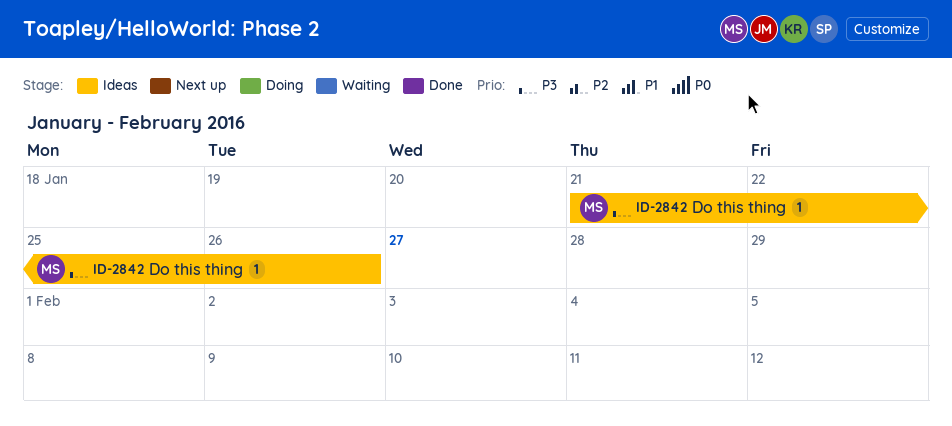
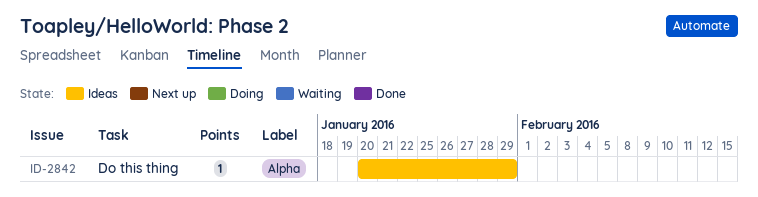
ID-2842, start: Jan 21 -> Jan 20
ID-2842, due: Jan 26 -> Jan 29

